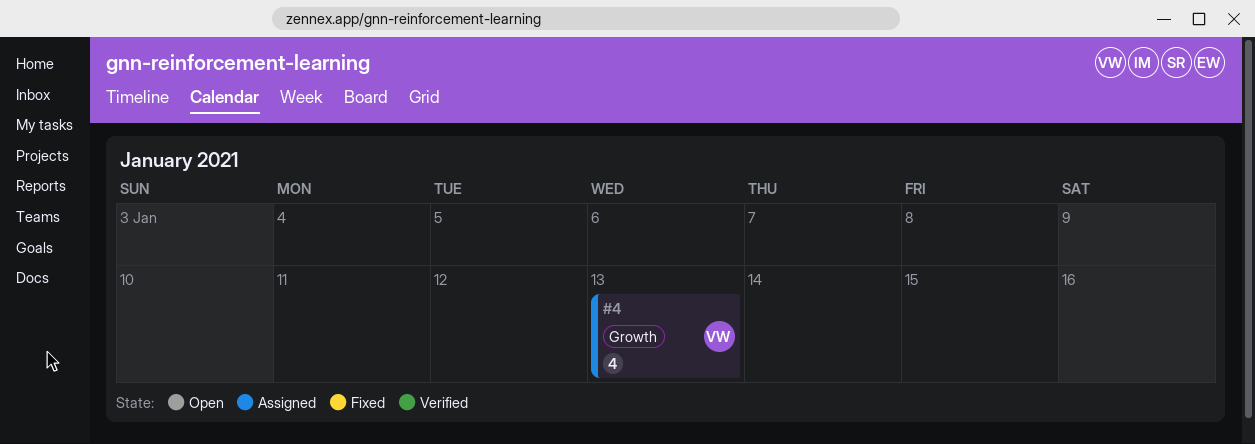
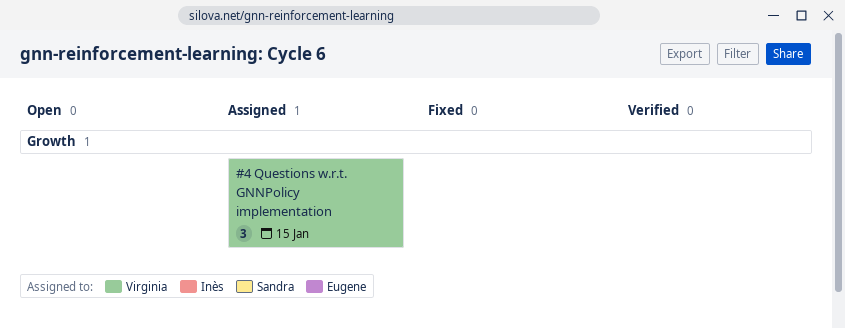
#4, estimate: 4 -> 3
#4, due: Jan 13 -> Jan 15

